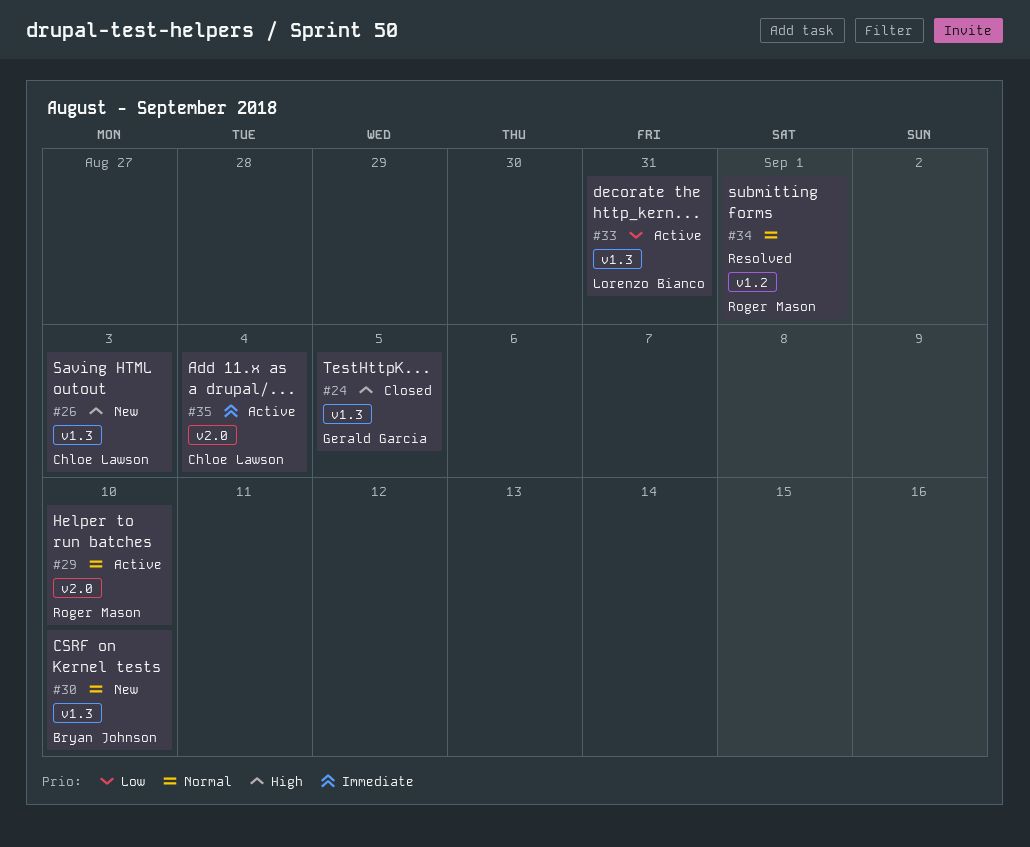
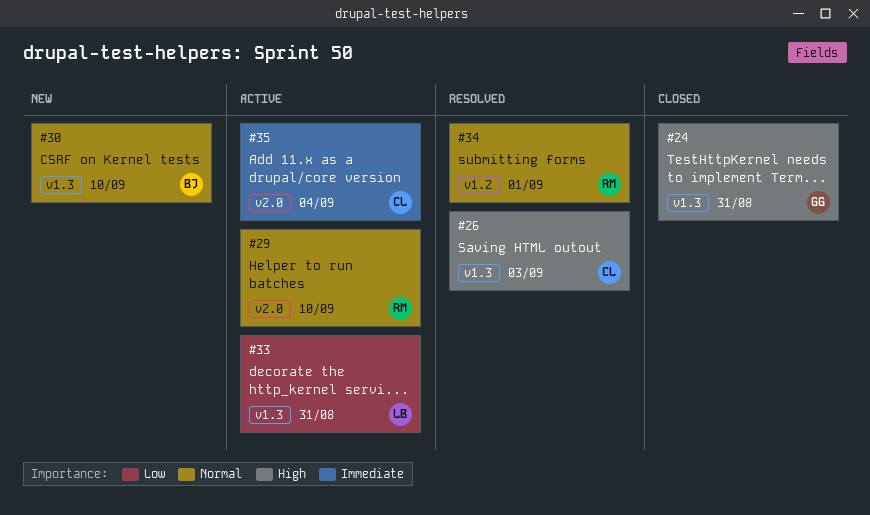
#24, due: Sep 5 -> Aug 31
#26, status: New -> Resolved

